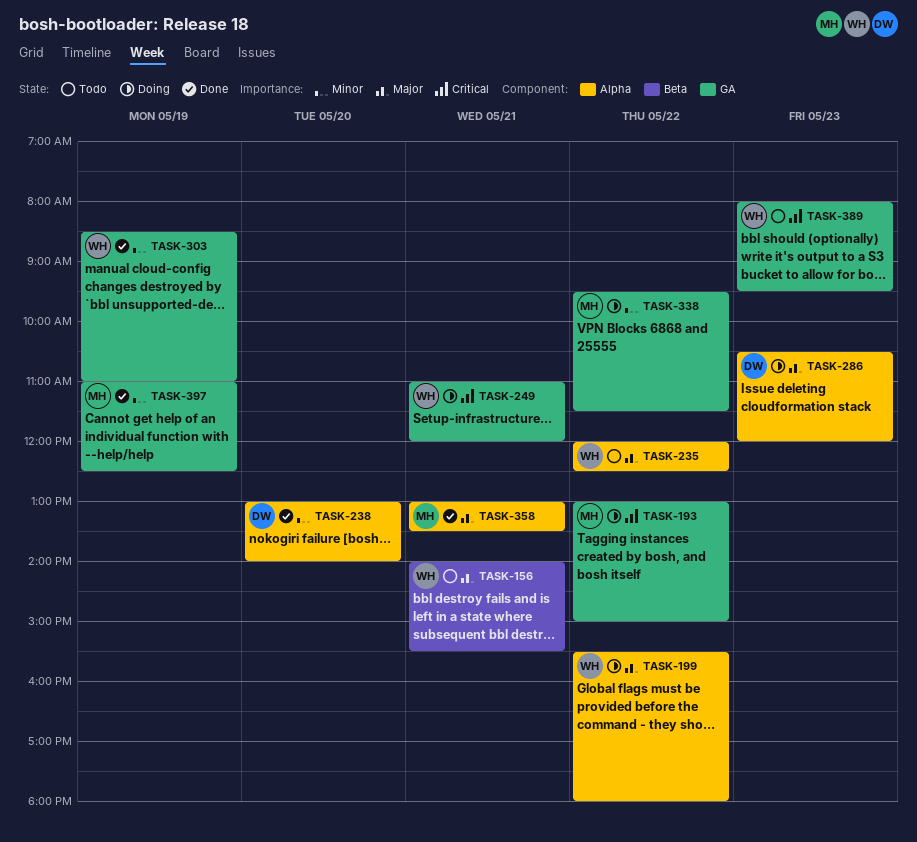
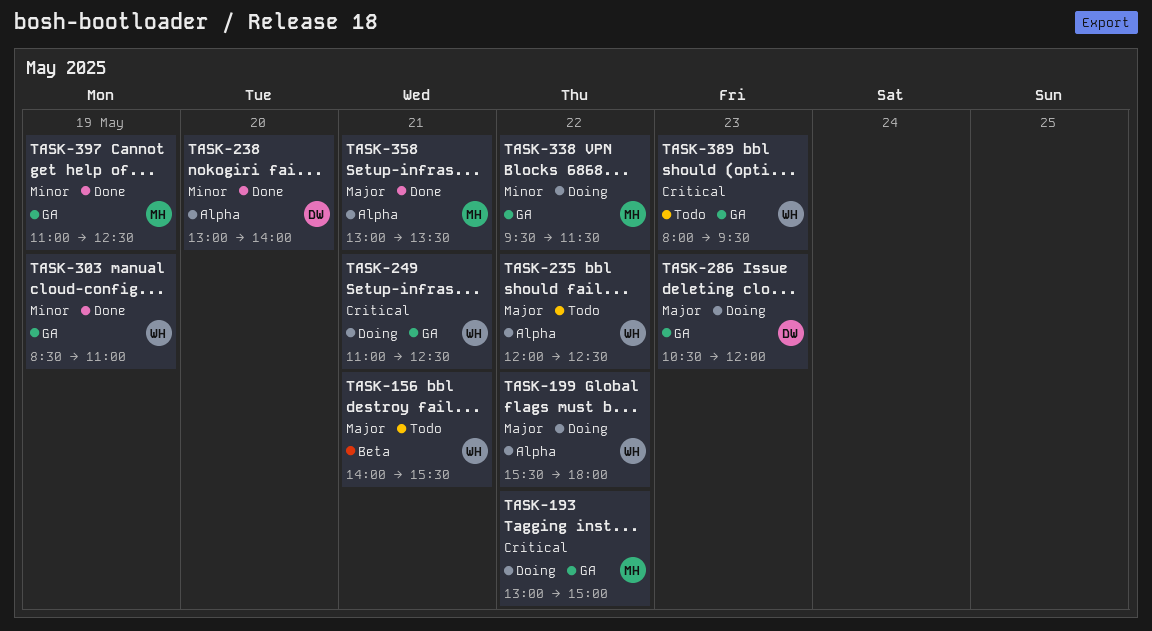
TASK-249, ends: 12:00 -> 12:30
TASK-286, label: Alpha -> GA

